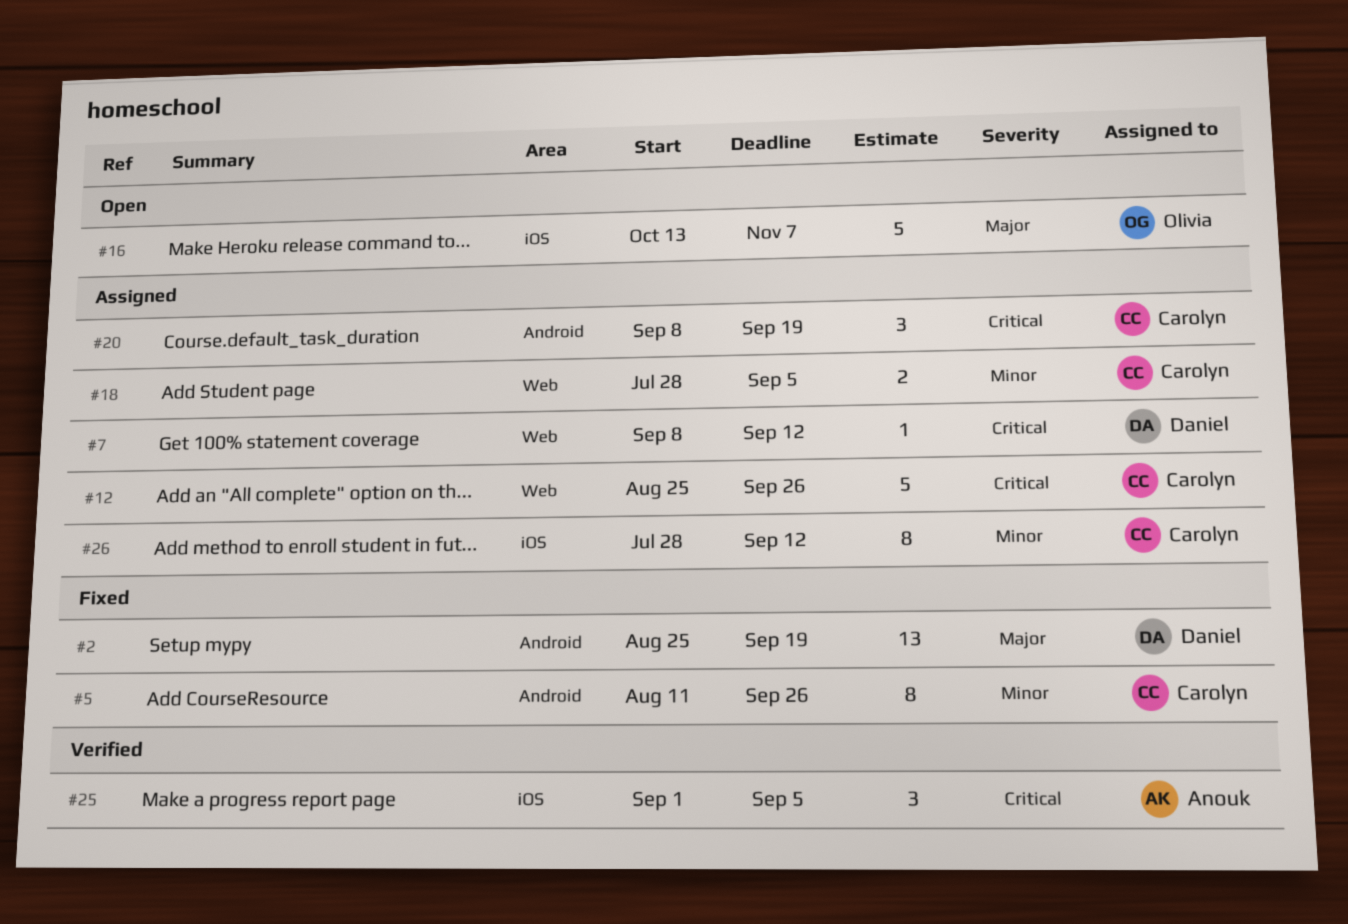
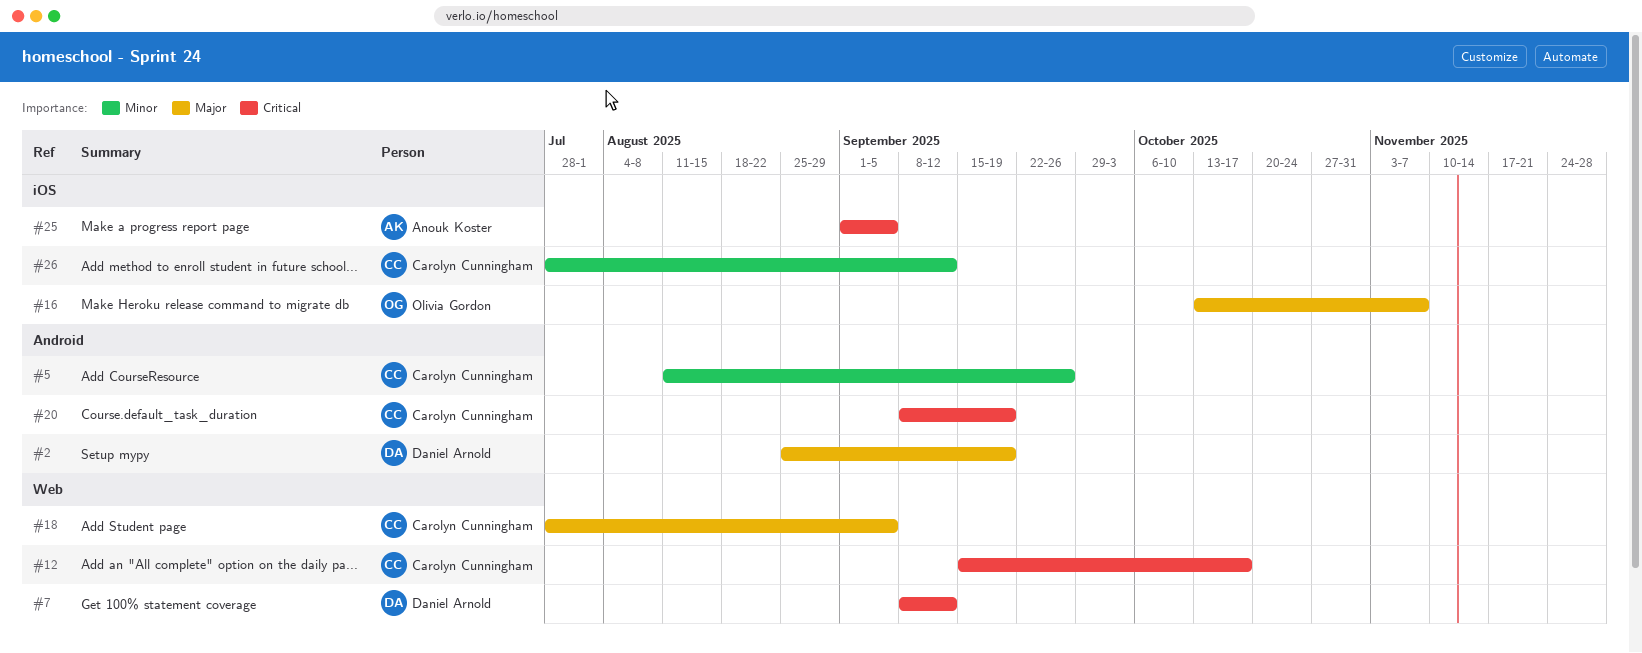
#12, start: Aug 25 -> Sep 15
#12, due: Sep 26 -> Oct 17
#18, priority: Minor -> Major

